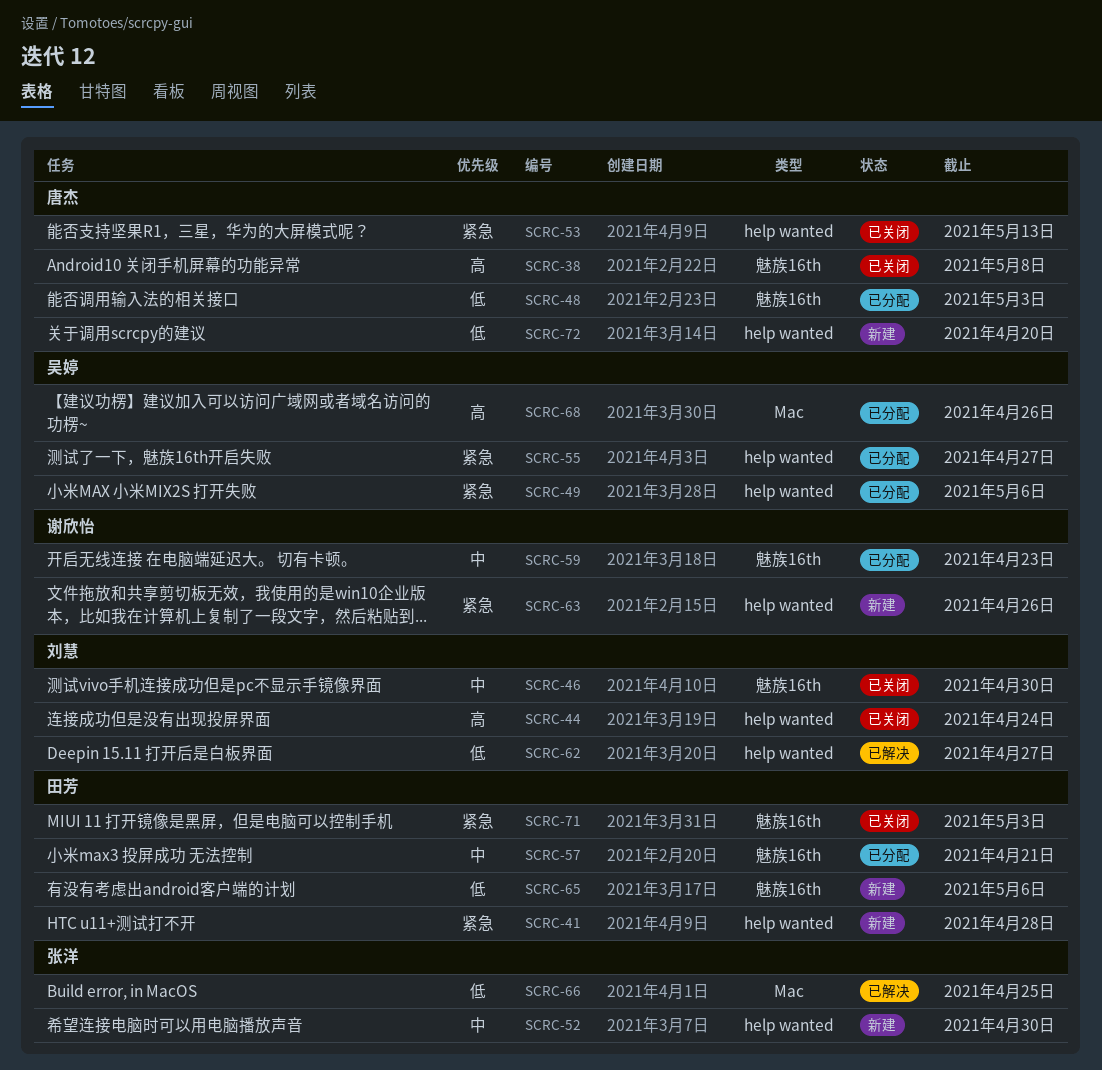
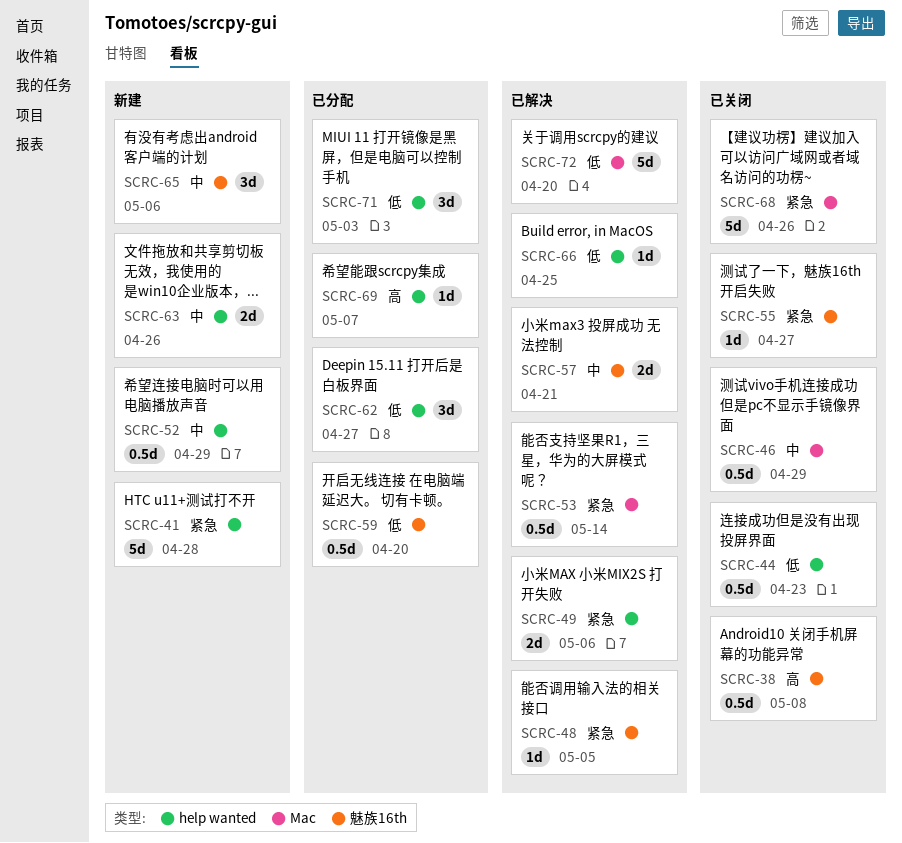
SCRC-44, priority: 高 -> 低
SCRC-44, due: Apr 24 -> Apr 23
SCRC-46, label: 魅族16th -> Mac
SCRC-46, due: Apr 30 -> Apr 29
SCRC-48, status: 已分配 -> 已解决
SCRC-48, priority: 低 -> 紧急
SCRC-48, due: May 3 -> May 5
SCRC-49, status: 已分配 -> 已解决
SCRC-52, due: Apr 30 -> Apr 29
SCRC-53, status: 已关闭 -> 已解决
SCRC-53, label: help wanted -> Mac
SCRC-53, due: May 13 -> May 14
SCRC-55, status: 已分配 -> 已关闭
SCRC-55, label: help wanted -> 魅族16th
SCRC-57, status: 已分配 -> 已解决
SCRC-59, priority: 中 -> 低
SCRC-59, due: Apr 23 -> Apr 20
SCRC-62, status: 已解决 -> 已分配
SCRC-63, priority: 紧急 -> 中
SCRC-65, priority: 低 -> 中
SCRC-66, label: Mac -> help wanted
SCRC-68, status: 已分配 -> 已关闭
SCRC-68, priority: 高 -> 紧急
SCRC-69: none -> present
SCRC-71, status: 已关闭 -> 已分配
SCRC-71, priority: 紧急 -> 低
SCRC-71, label: 魅族16th -> help wanted
SCRC-72, status: 新建 -> 已解决
SCRC-72, label: help wanted -> Mac

